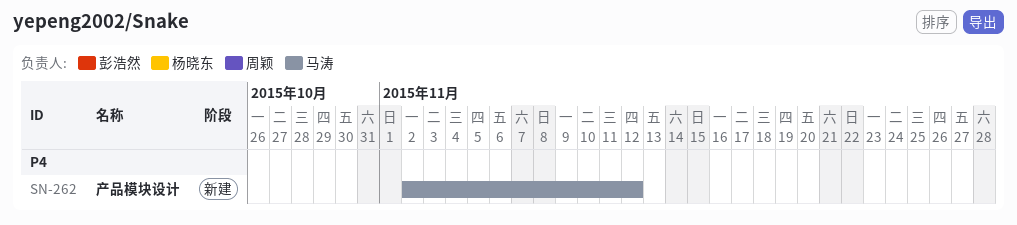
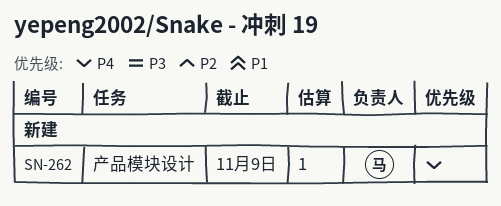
SN-262, due: Nov 12 -> Nov 9

